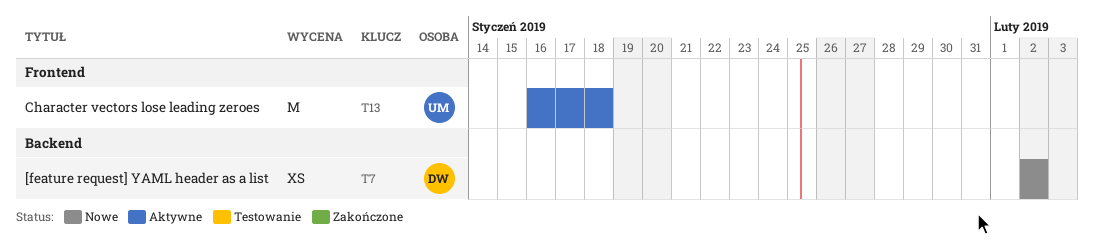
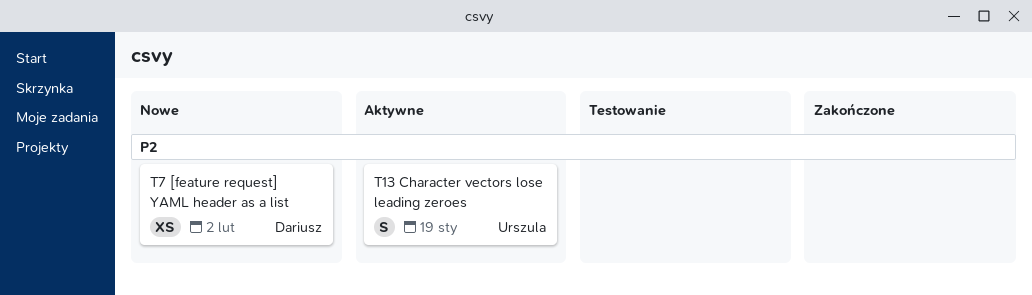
T13, estimate: M -> S
T13, due: Jan 18 -> Jan 19

